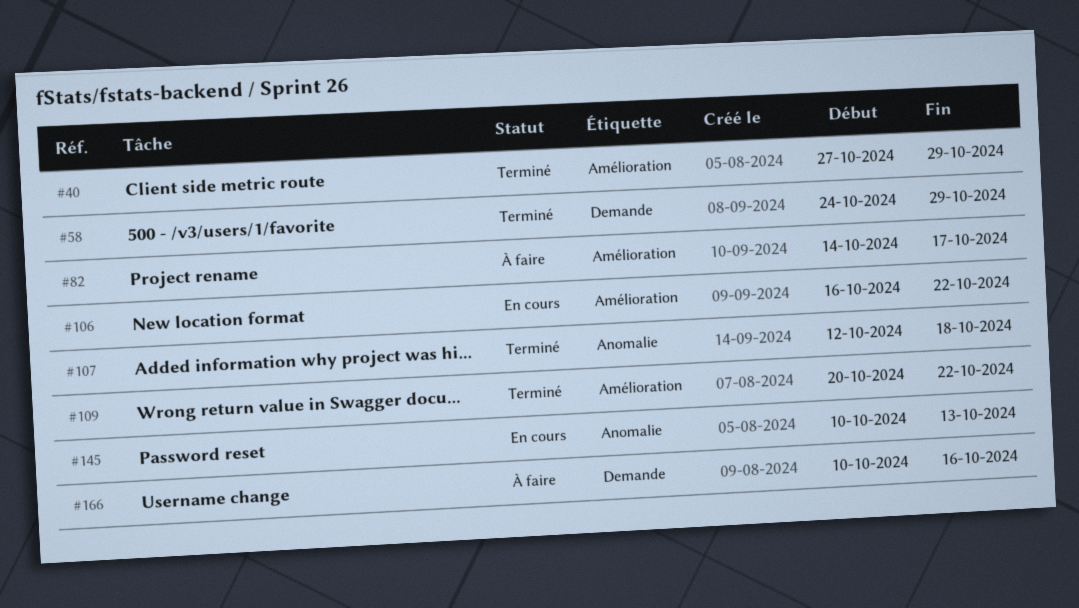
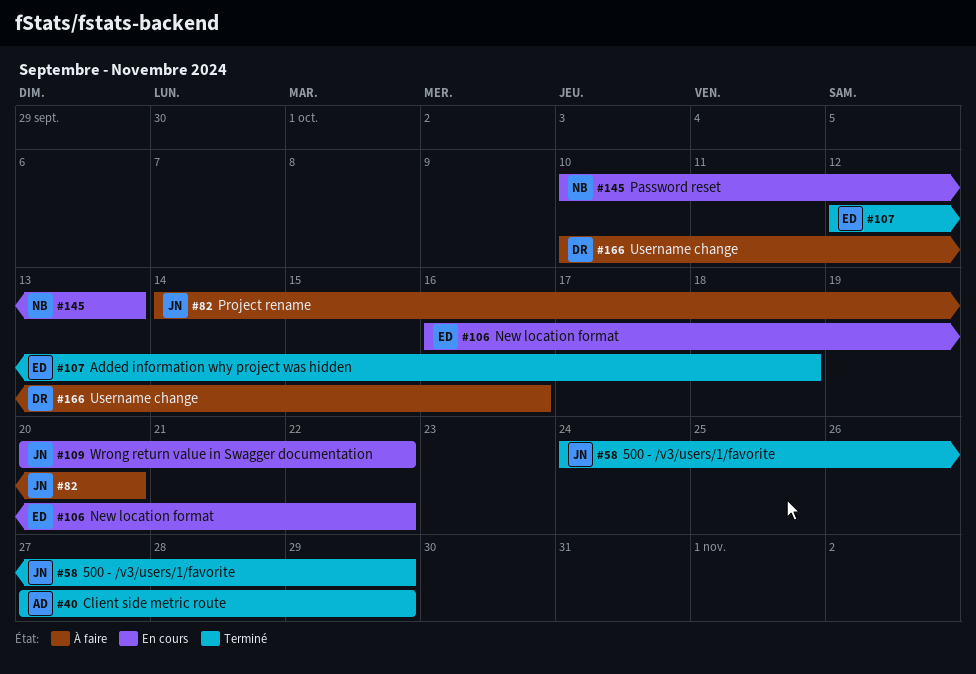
#82, due: Oct 17 -> Oct 20
#109, status: Terminé -> En cours

